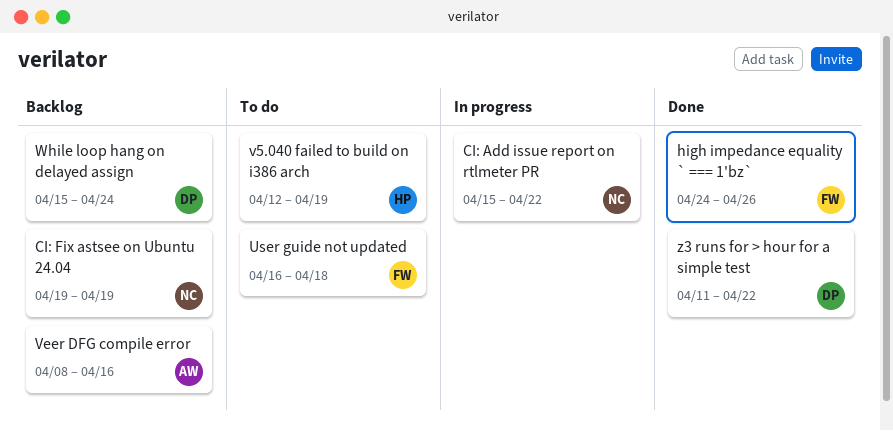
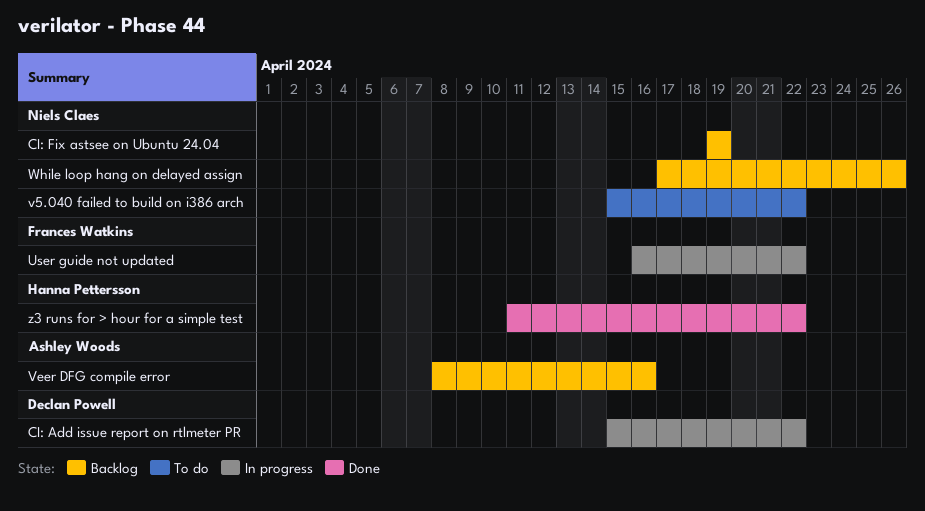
CI: Add issue report on rtlmeter PR, owner: Niels Claes -> Declan Powell
high impedance equality ` === 1'bz`: present -> none
User guide not updated, status: To do -> In progress
User guide not updated, due: Apr 18 -> Apr 22
v5.040 failed to build on i386 arch, owner: Hanna Pettersson -> Niels Claes
v5.040 failed to build on i386 arch, start: Apr 12 -> Apr 15
v5.040 failed to build on i386 arch, due: Apr 19 -> Apr 22
While loop hang on delayed assign, owner: Declan Powell -> Niels Claes
While loop hang on delayed assign, start: Apr 15 -> Apr 17
While loop hang on delayed assign, due: Apr 24 -> Apr 26
z3 runs for > hour for a simple test, owner: Declan Powell -> Hanna Pettersson

